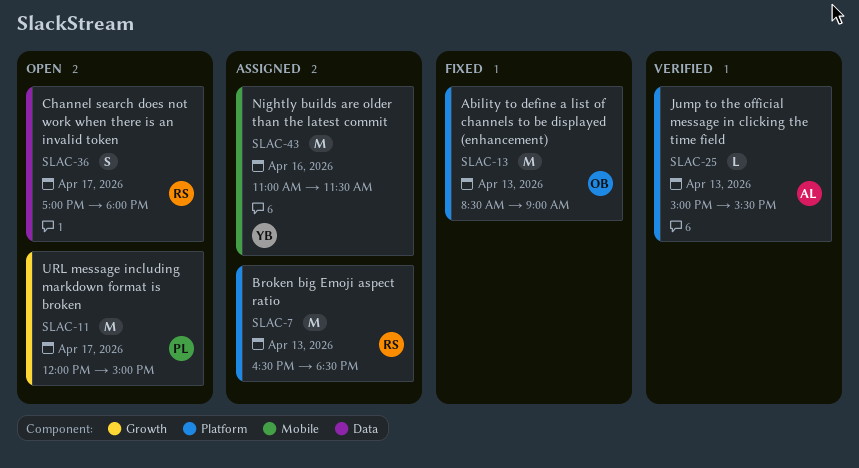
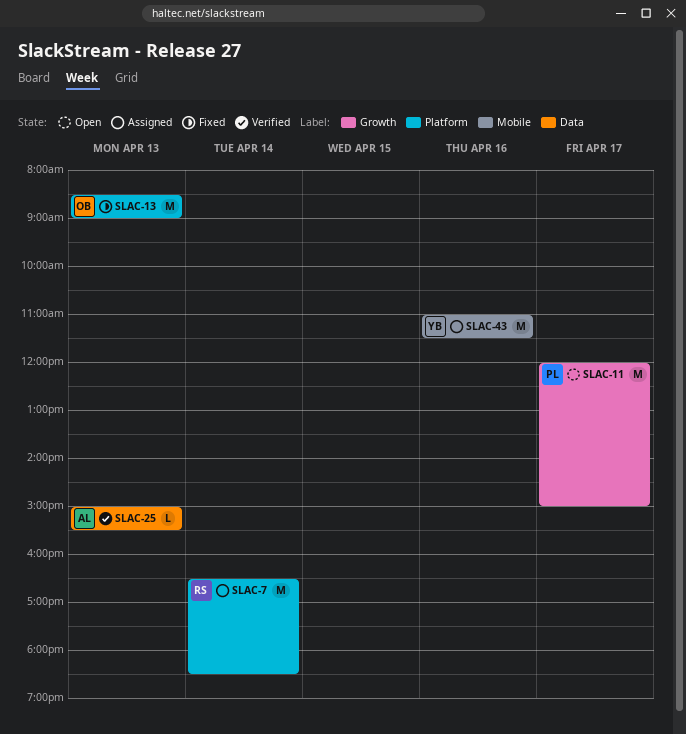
SLAC-7, day: Apr 13 -> Apr 14
SLAC-25, label: Platform -> Data
SLAC-36: present -> none

